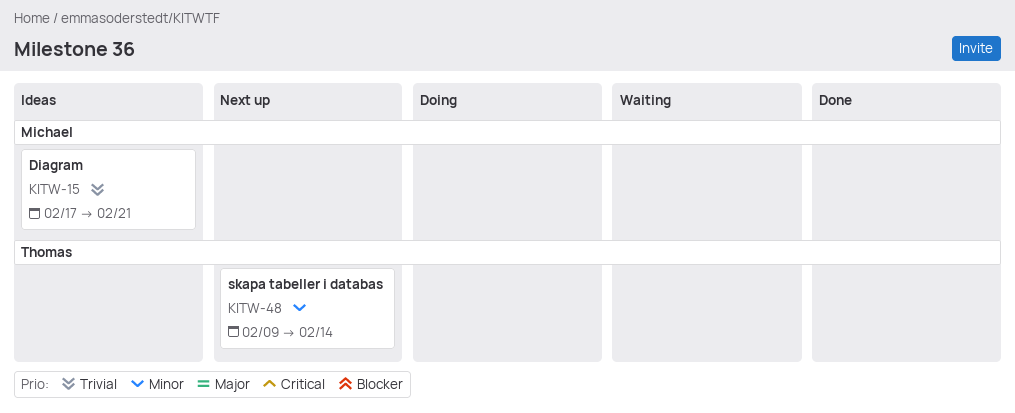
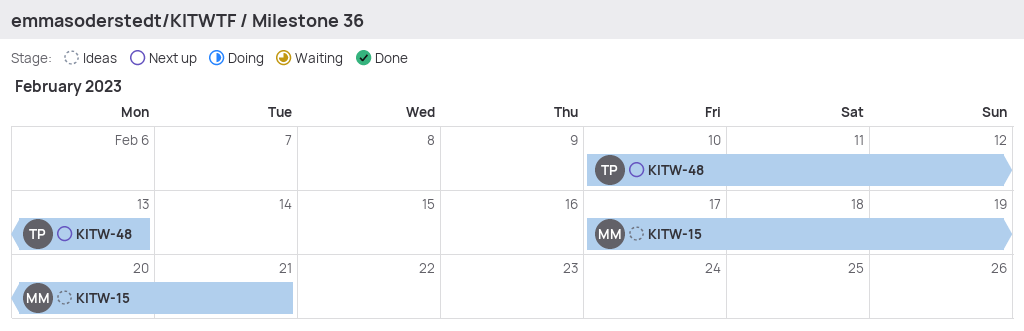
KITW-48, start: Feb 9 -> Feb 10
KITW-48, due: Feb 14 -> Feb 13

